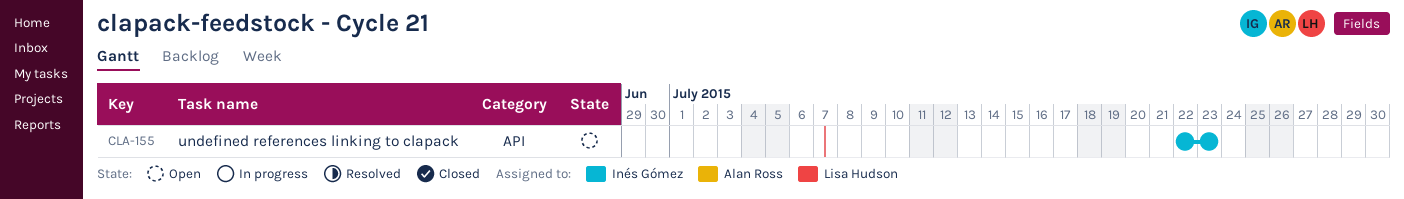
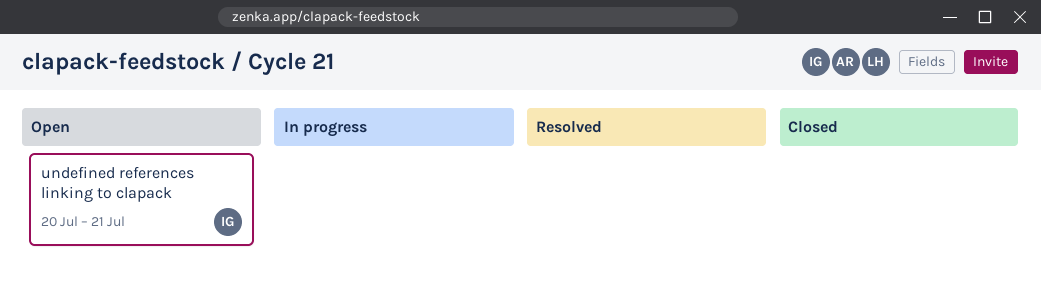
undefined references linking to clapack, start: Jul 22 -> Jul 20
undefined references linking to clapack, due: Jul 23 -> Jul 21

